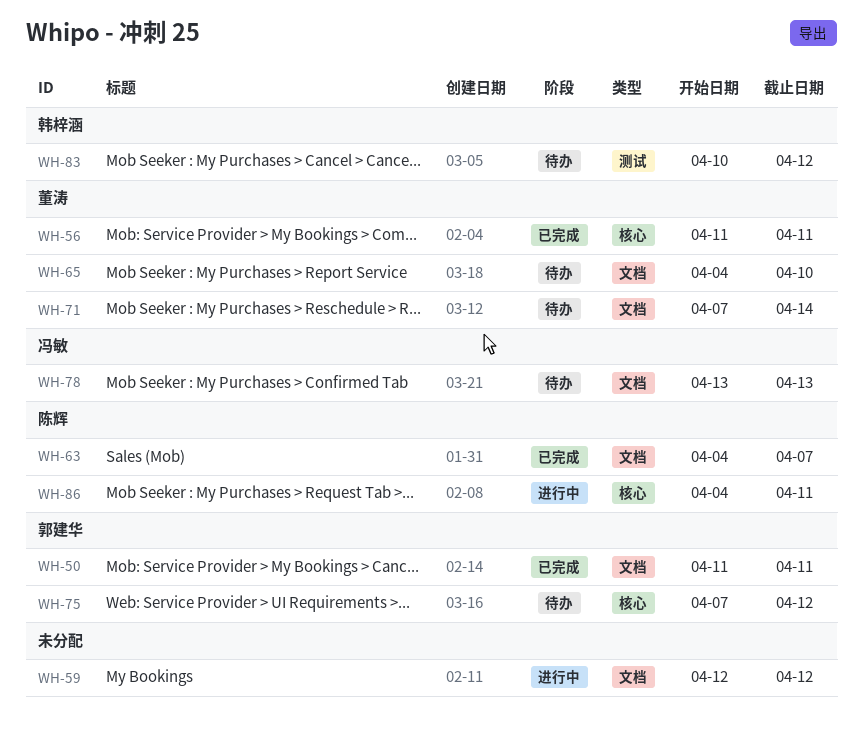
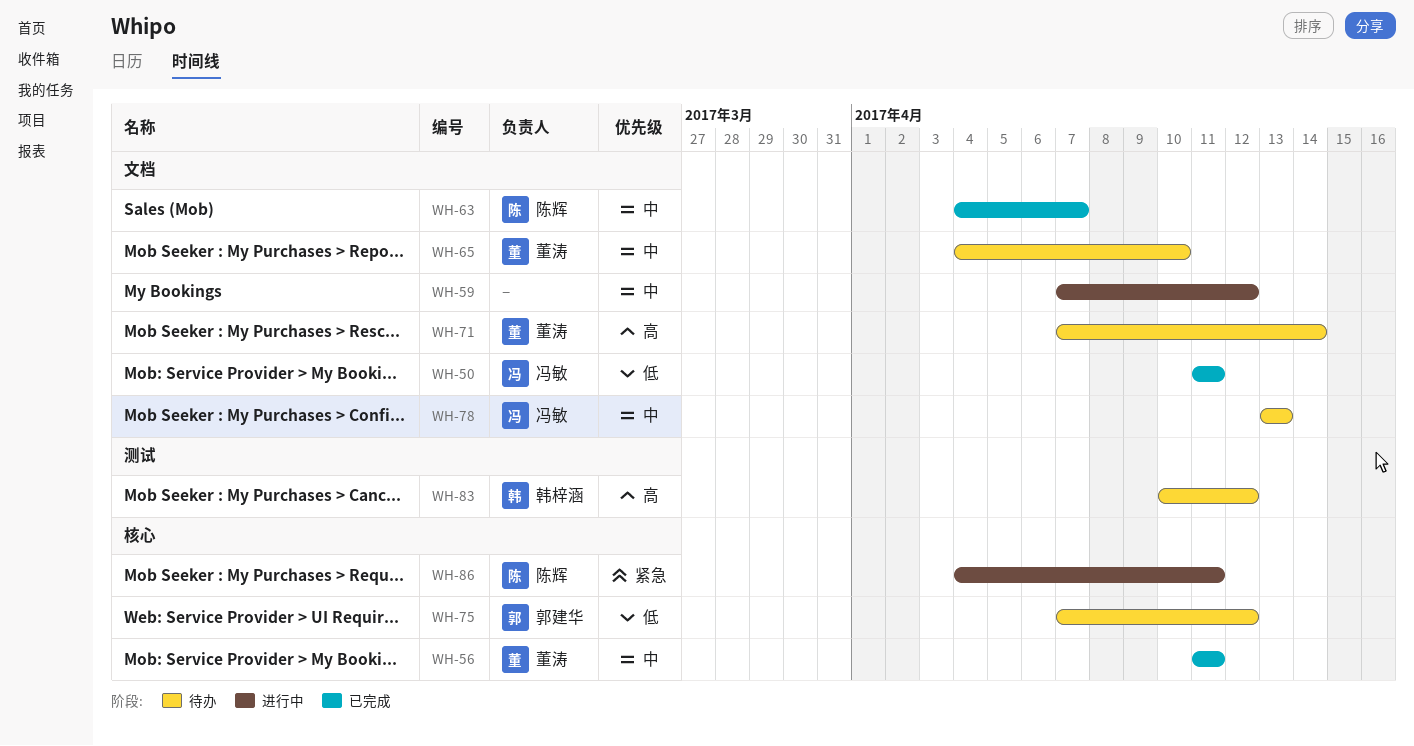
WH-50, owner: 郭建华 -> 冯敏
WH-59, start: Apr 12 -> Apr 7

